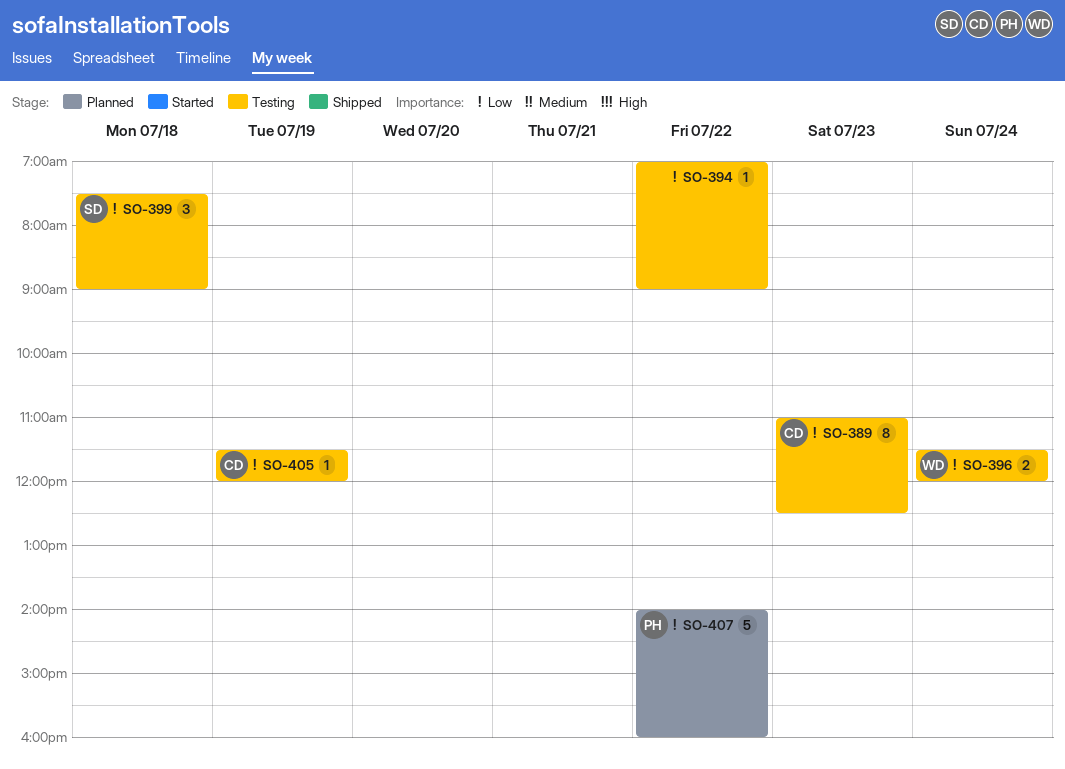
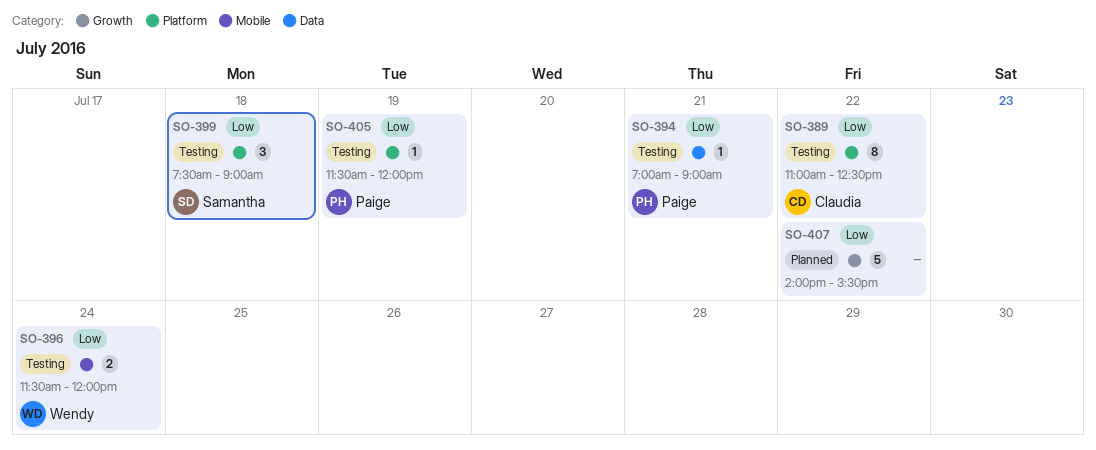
SO-389, day: Jul 23 -> Jul 22
SO-394, owner: none -> Paige
SO-394, day: Jul 22 -> Jul 21
SO-405, owner: Claudia -> Paige
SO-407, owner: Paige -> none
SO-407, ends: 16:00 -> 15:30

